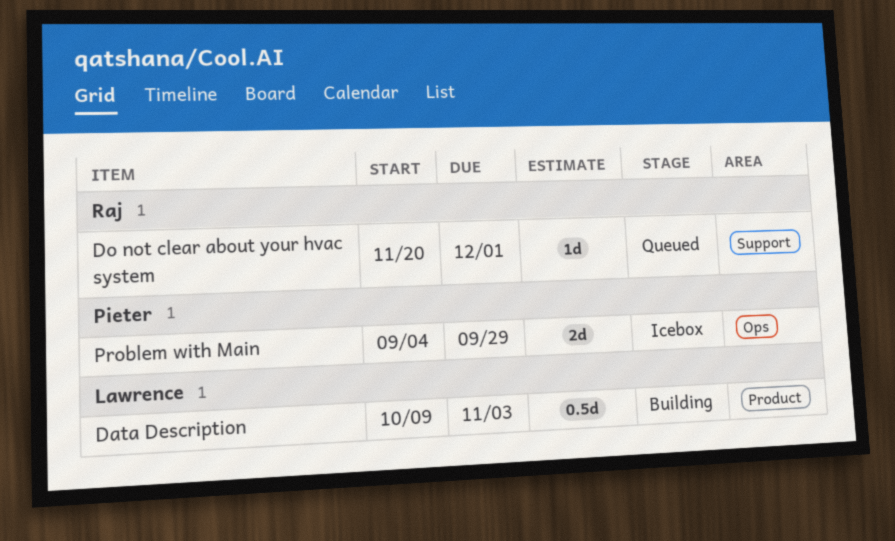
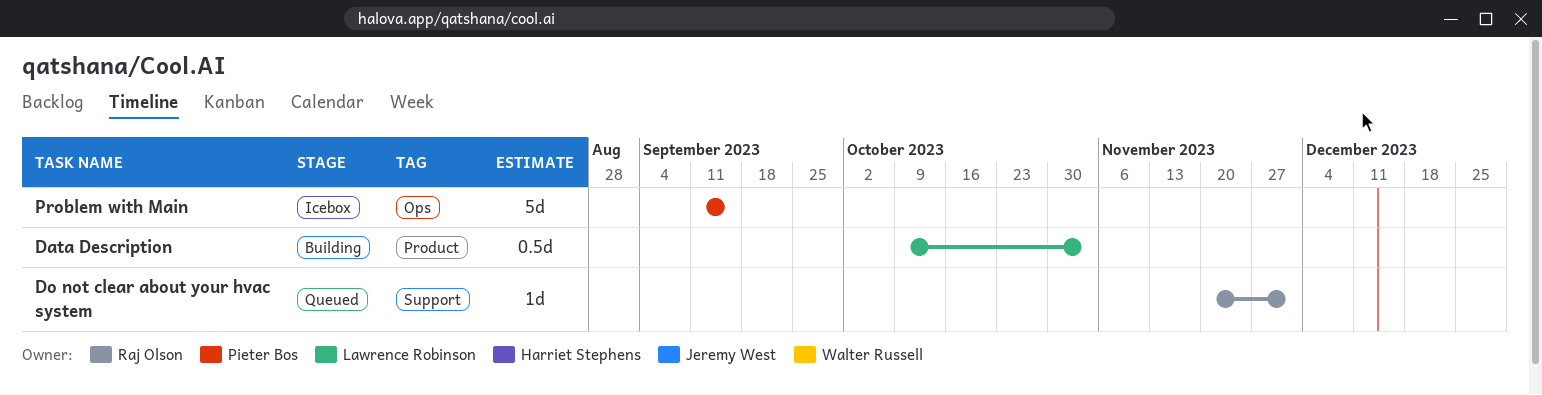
Problem with Main, estimate: 2d -> 5d
Problem with Main, start: Sep 4 -> Sep 11
Problem with Main, due: Sep 29 -> Sep 15

